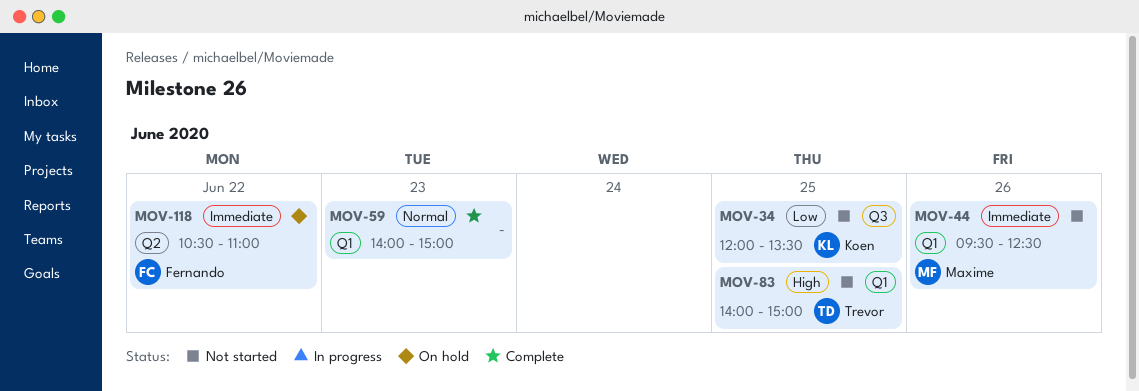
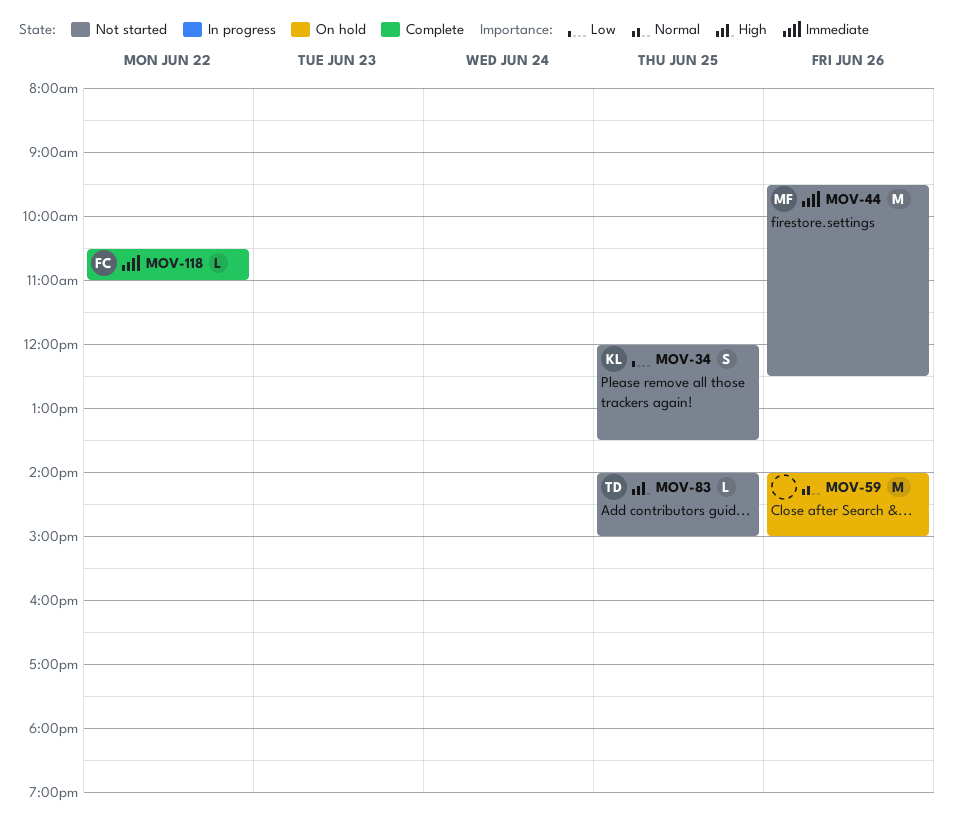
MOV-59, status: Complete -> On hold
MOV-59, day: Jun 23 -> Jun 26
MOV-118, status: On hold -> Complete

